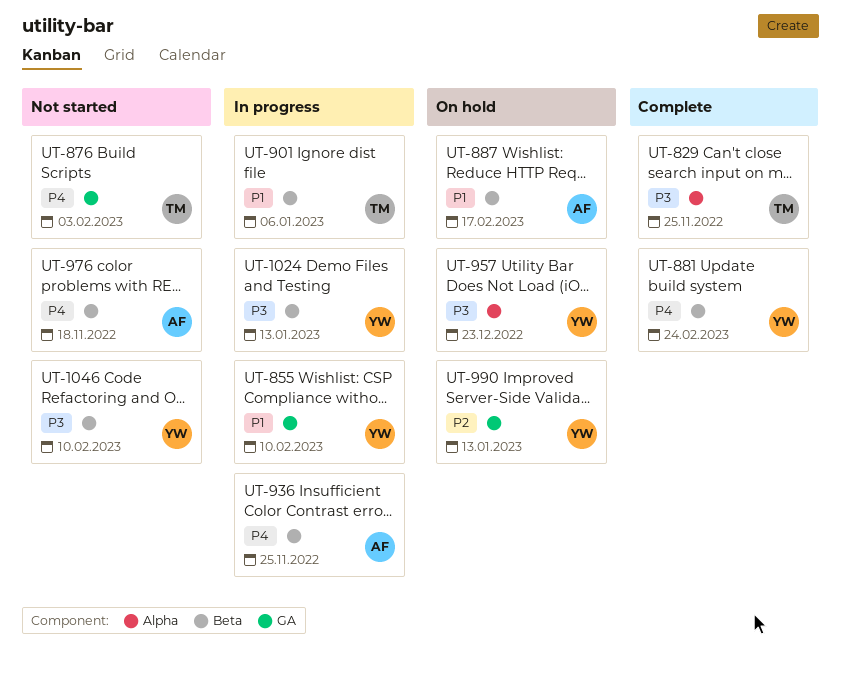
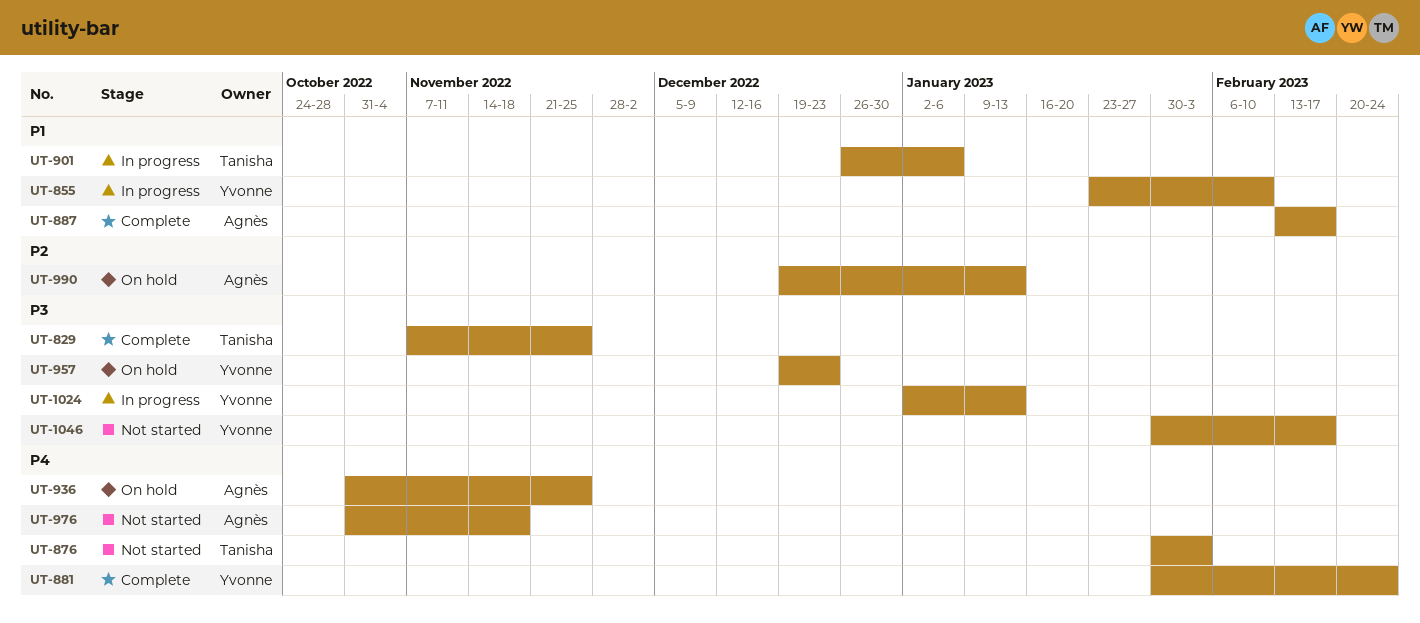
UT-887, status: On hold -> Complete
UT-936, status: In progress -> On hold
UT-990, owner: Yvonne -> Agnès
UT-1046, due: Feb 10 -> Feb 17

